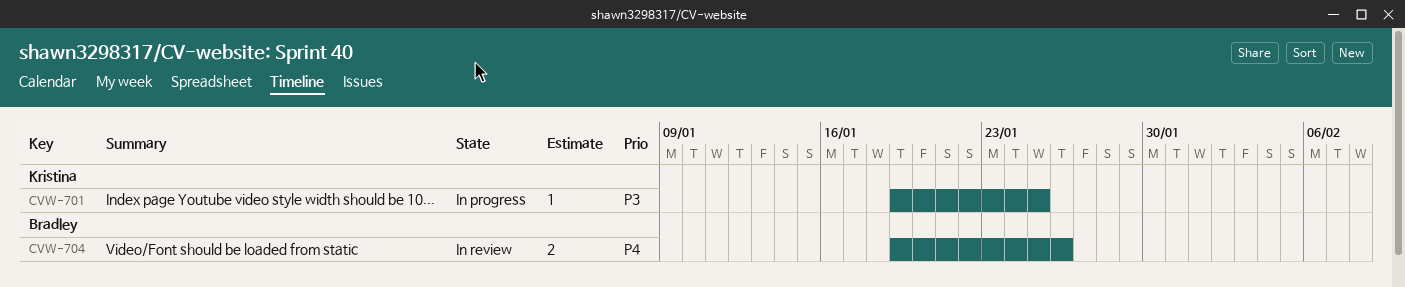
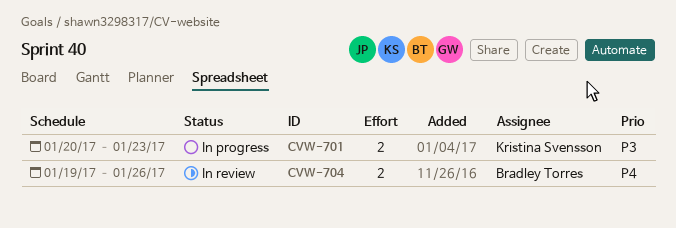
CVW-701, estimate: 1 -> 2
CVW-701, start: Jan 19 -> Jan 20
CVW-701, due: Jan 25 -> Jan 23

